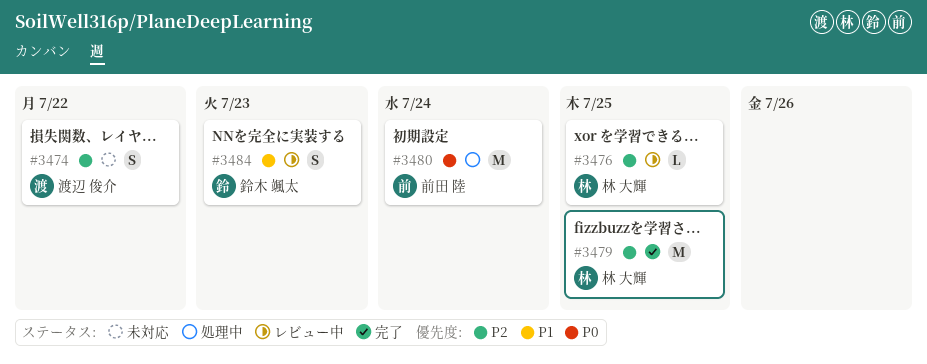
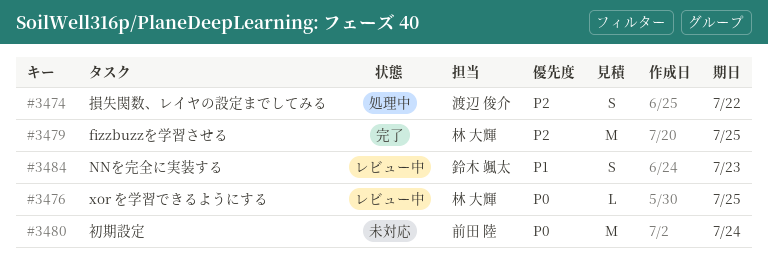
#3474, status: 未対応 -> 処理中
#3476, priority: P2 -> P0
#3480, status: 処理中 -> 未対応

